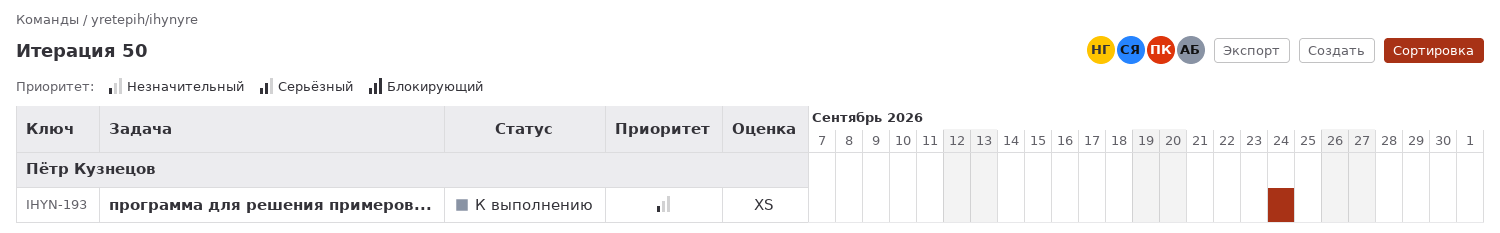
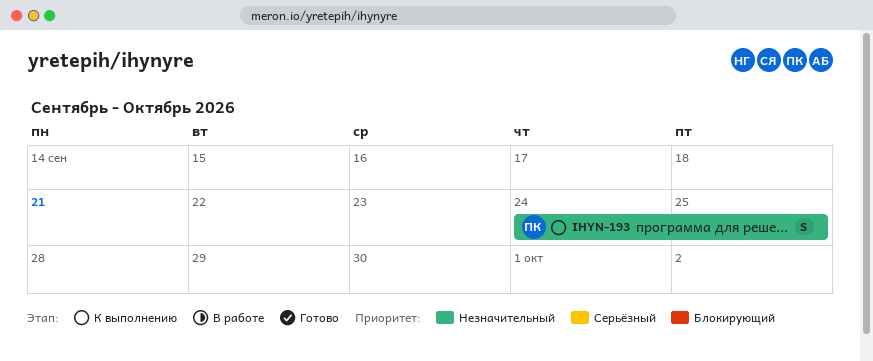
IHYN-193, estimate: XS -> S
IHYN-193, due: Sep 24 -> Sep 25

